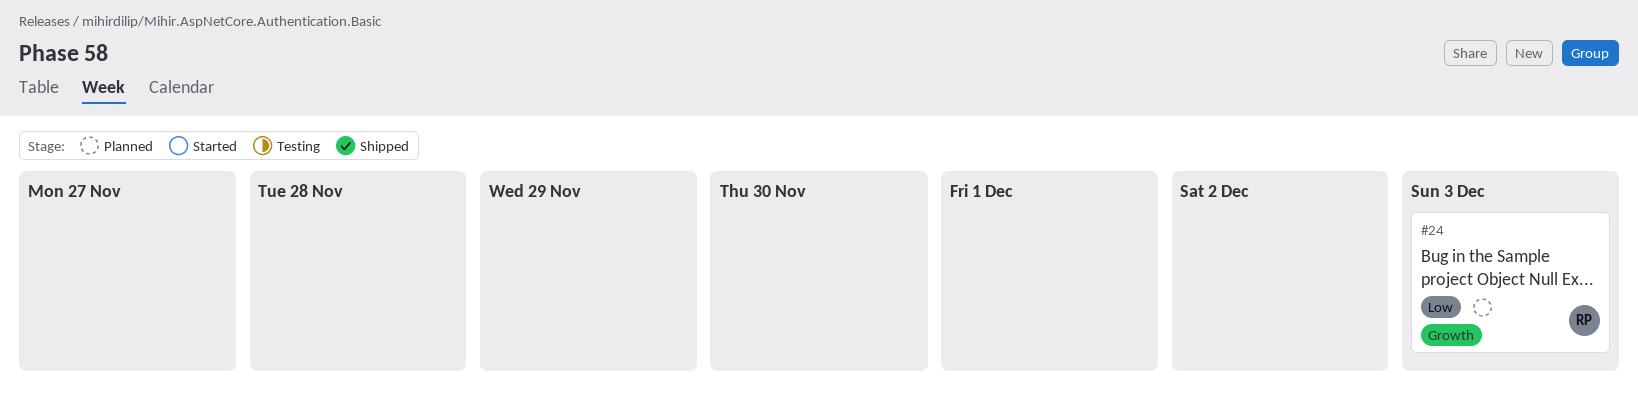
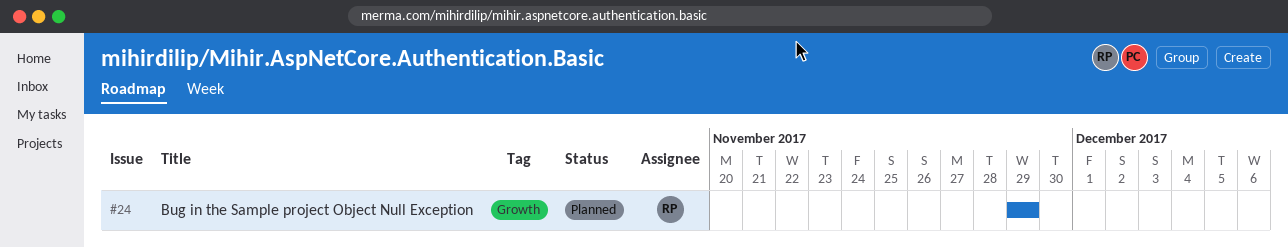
#24, due: Dec 3 -> Nov 29

